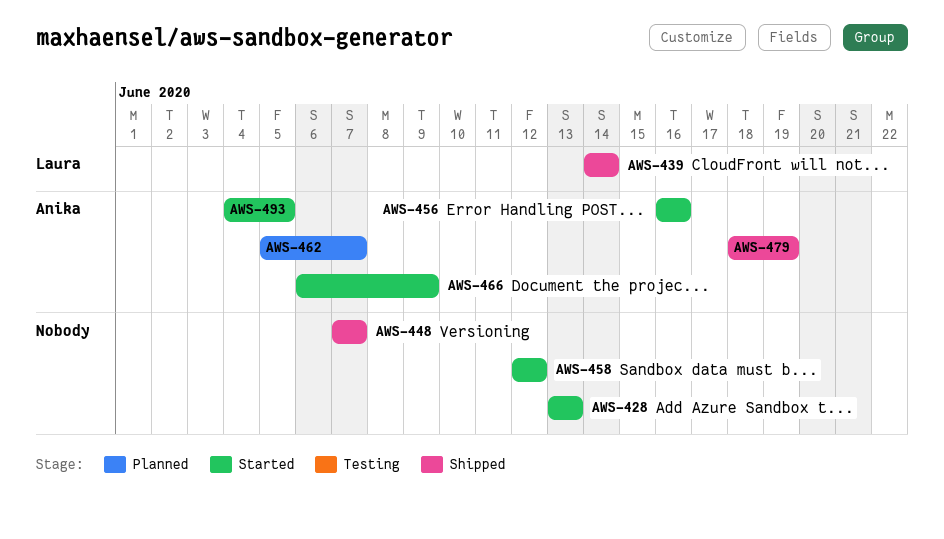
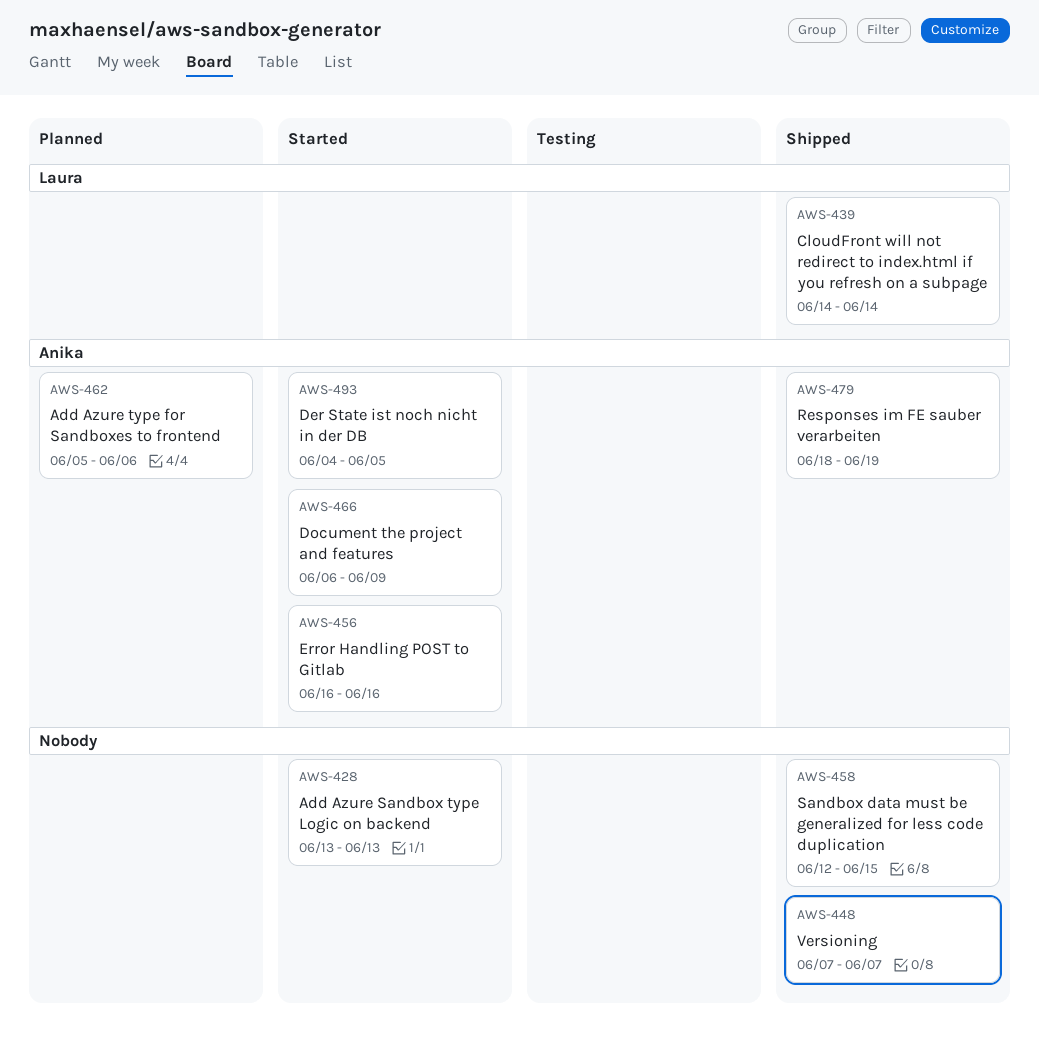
AWS-458, status: Started -> Shipped
AWS-458, due: Jun 12 -> Jun 15
AWS-462, due: Jun 7 -> Jun 6

